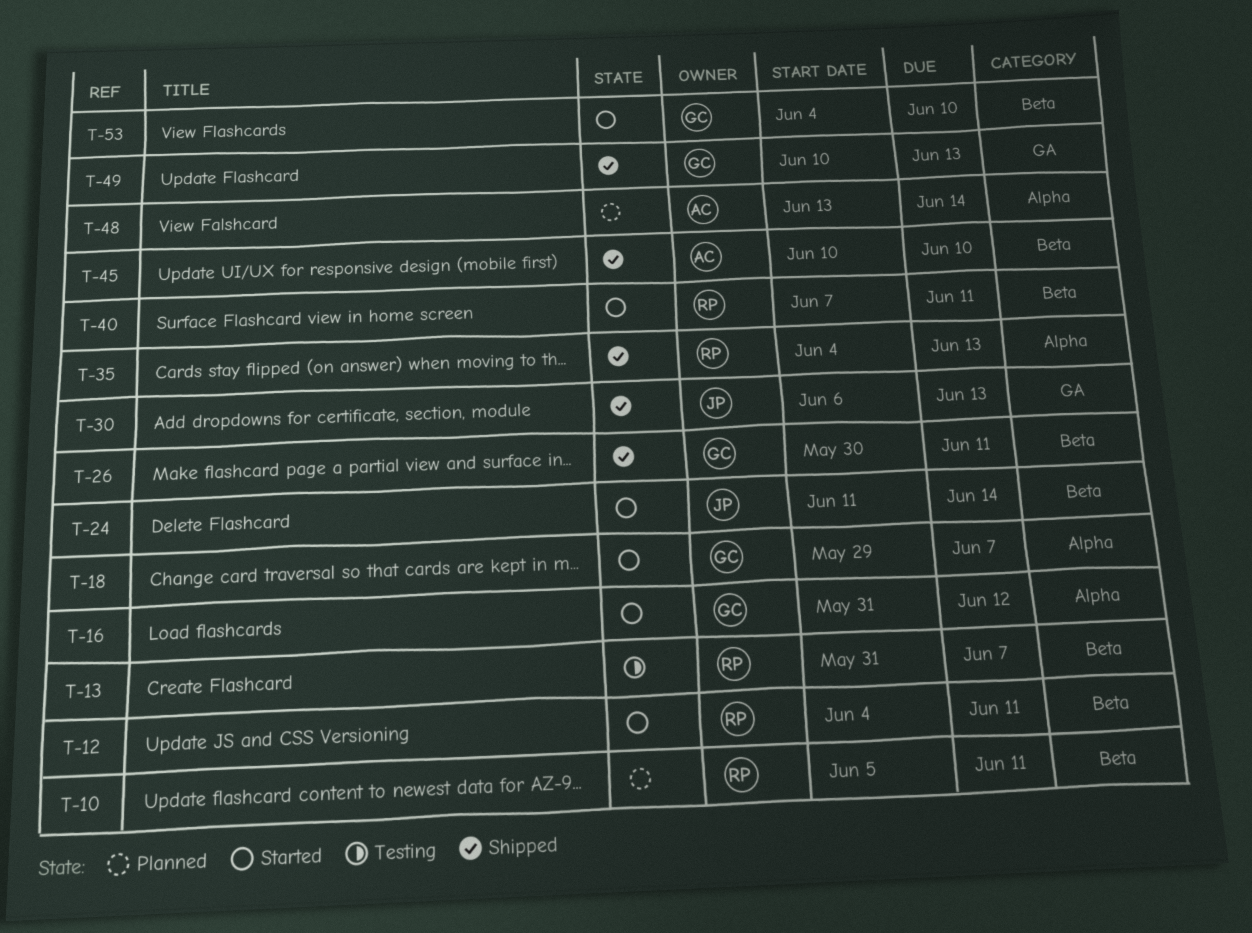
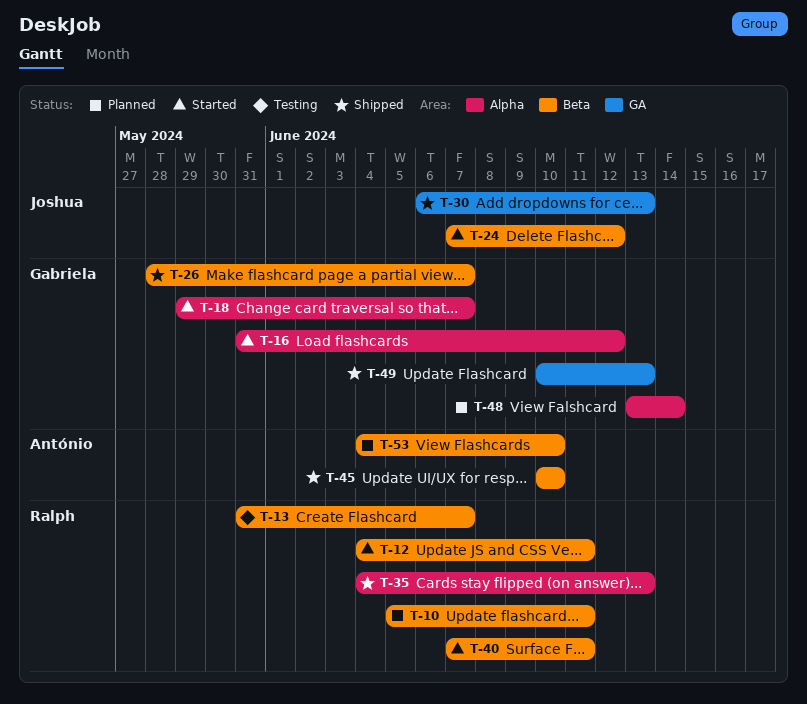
T-24, start: Jun 11 -> Jun 7
T-24, due: Jun 14 -> Jun 12
T-26, start: May 30 -> May 28
T-26, due: Jun 11 -> Jun 7
T-48, owner: António -> Gabriela
T-53, status: Started -> Planned
T-53, owner: Gabriela -> António

